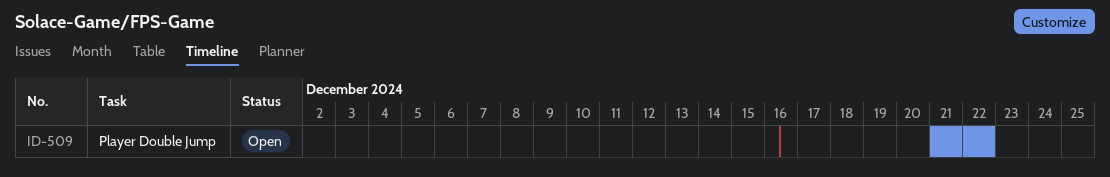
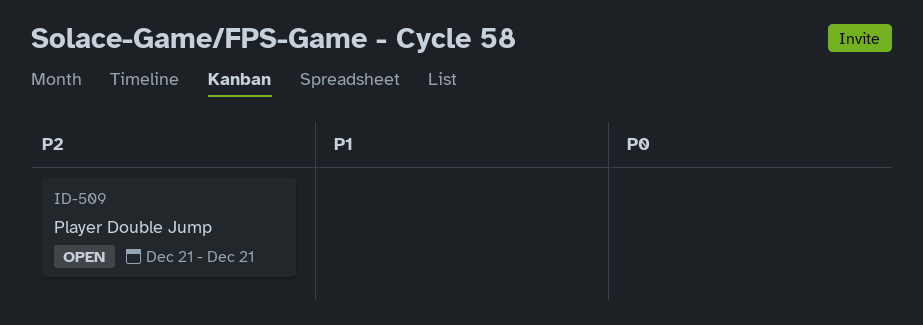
ID-509, due: Dec 22 -> Dec 21

